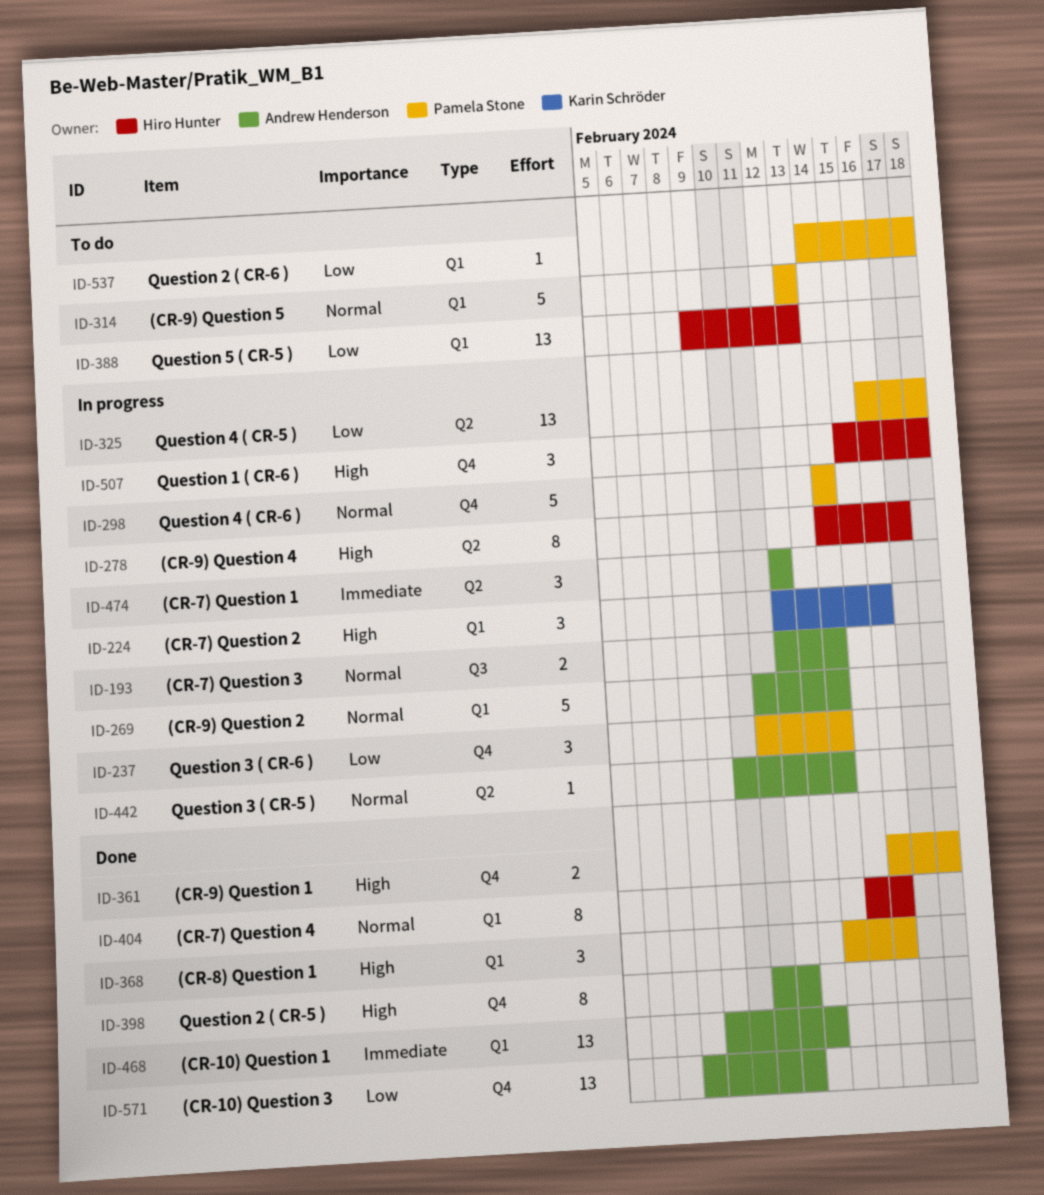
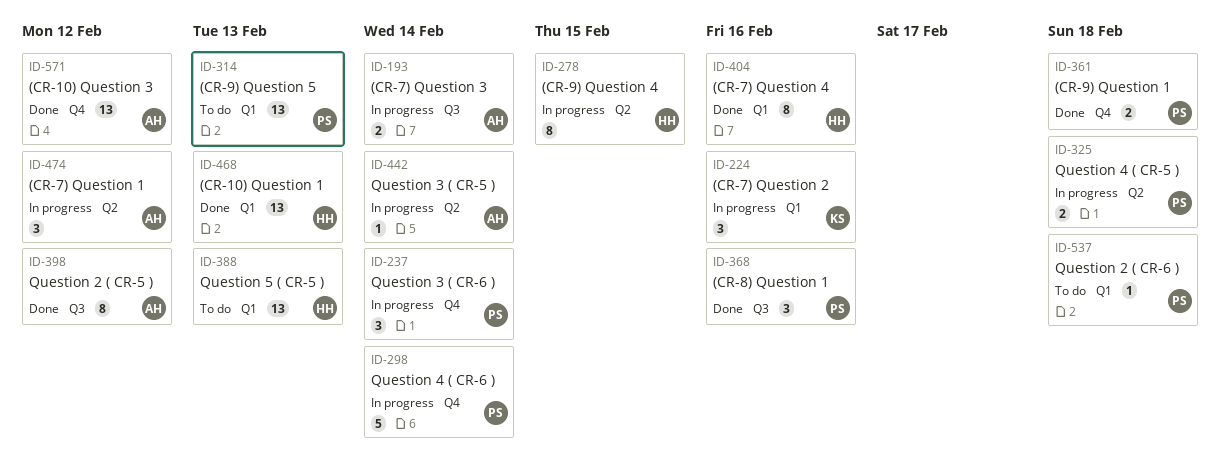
ID-269: present -> none
ID-278, due: Feb 17 -> Feb 15
ID-314, estimate: 5 -> 13
ID-325, estimate: 13 -> 2
ID-368, label: Q1 -> Q3
ID-398, label: Q4 -> Q3
ID-468, owner: Andrew Henderson -> Hiro Hunter
ID-507: present -> none

